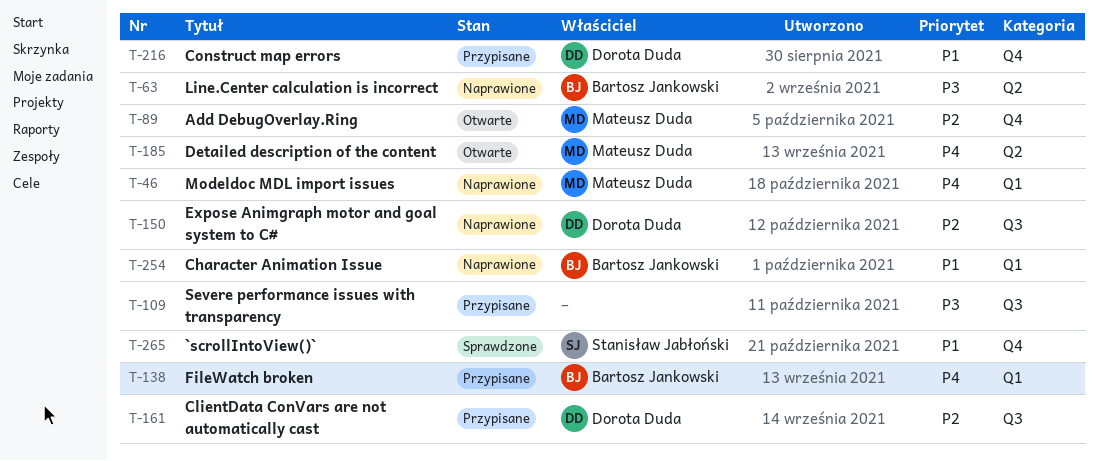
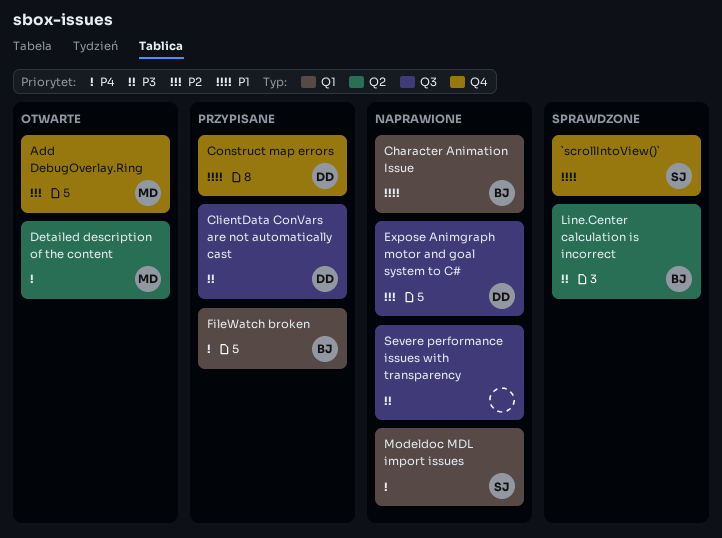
ClientData ConVars are not automatically cast, priority: P2 -> P3
Line.Center calculation is incorrect, status: Naprawione -> Sprawdzone
Modeldoc MDL import issues, owner: Mateusz Duda -> Stanisław Jabłoński
Severe performance issues with transparency, status: Przypisane -> Naprawione

